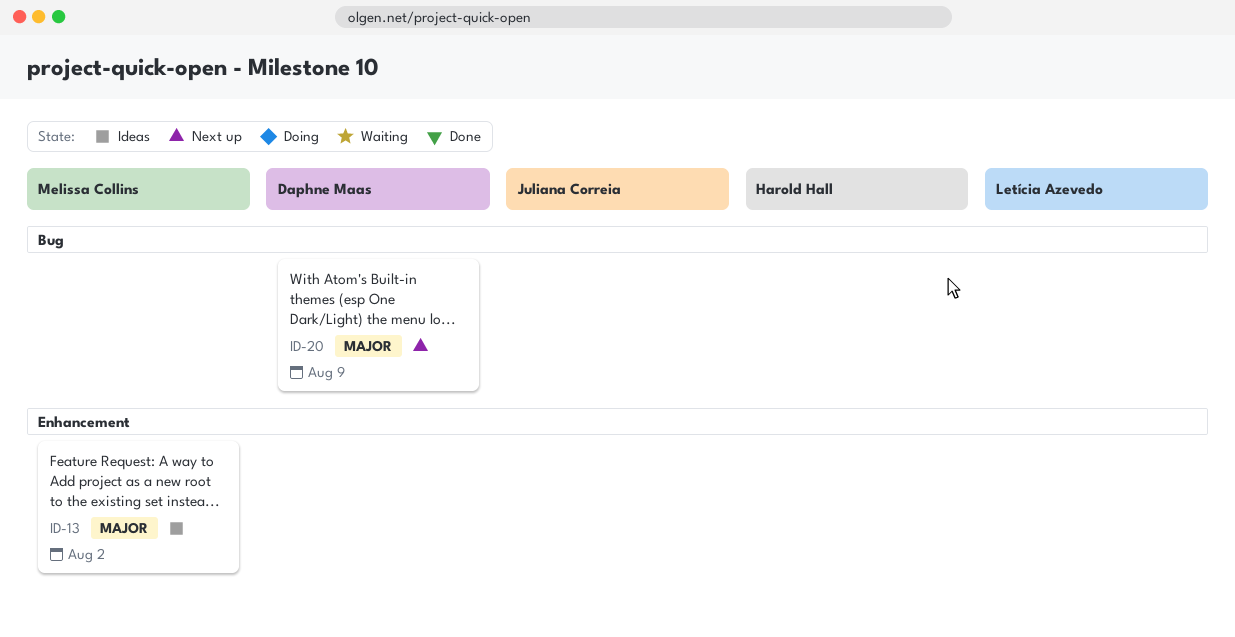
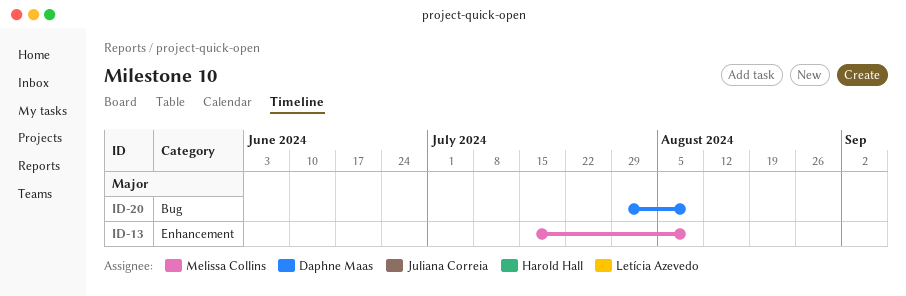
ID-13, due: Aug 2 -> Aug 9

